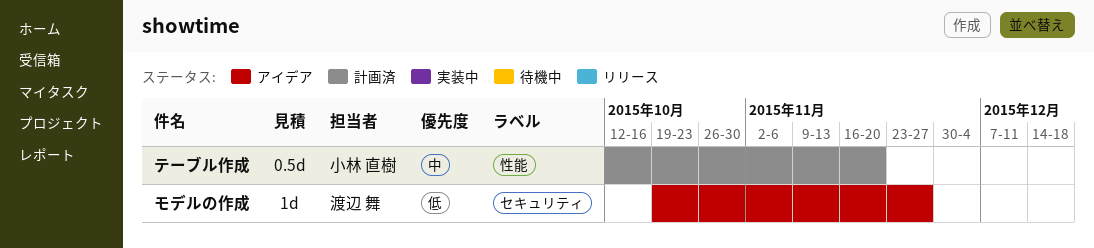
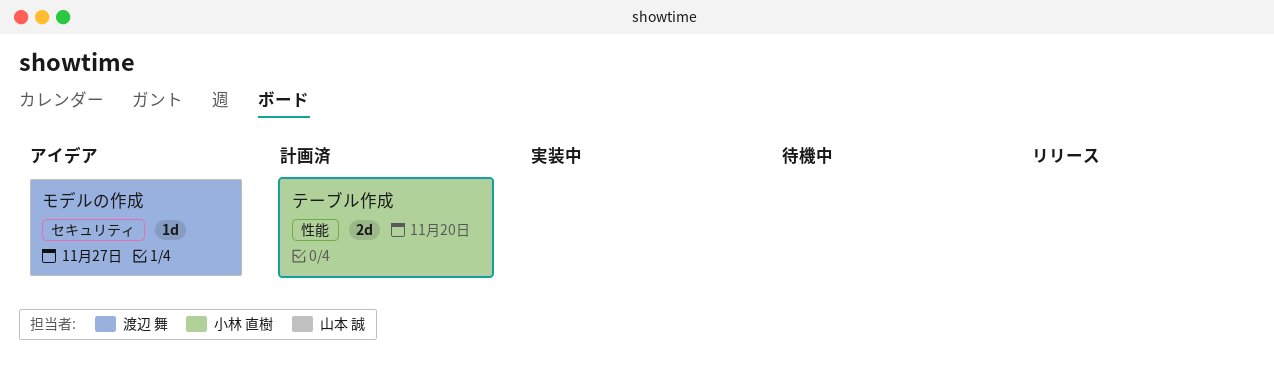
テーブル作成, estimate: 0.5d -> 2d

